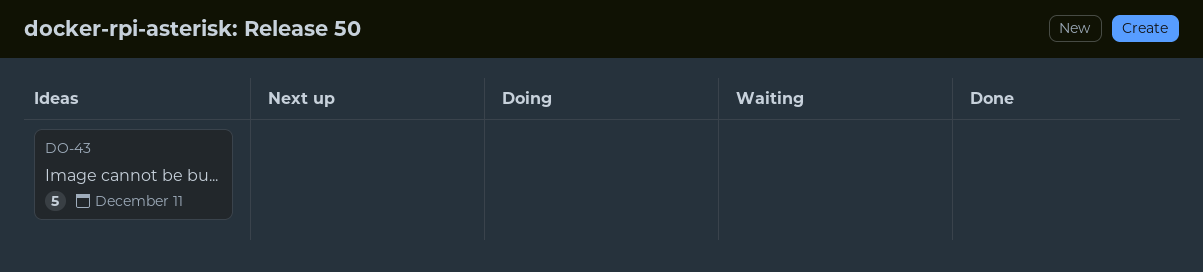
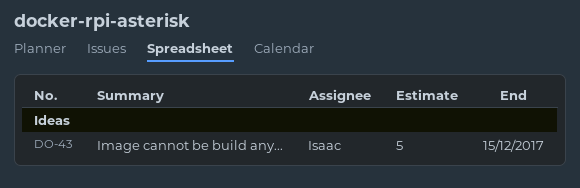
DO-43, due: Dec 11 -> Dec 15

